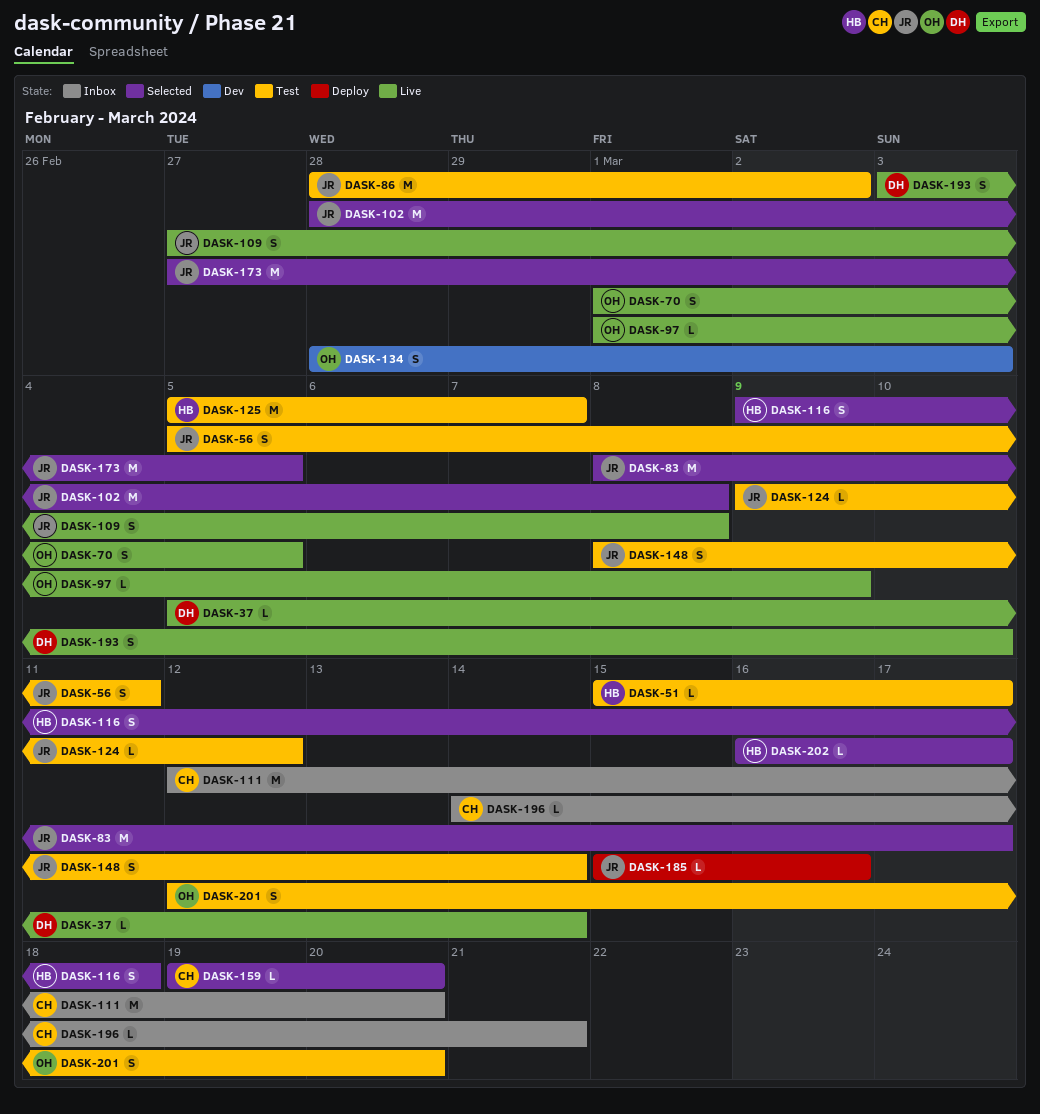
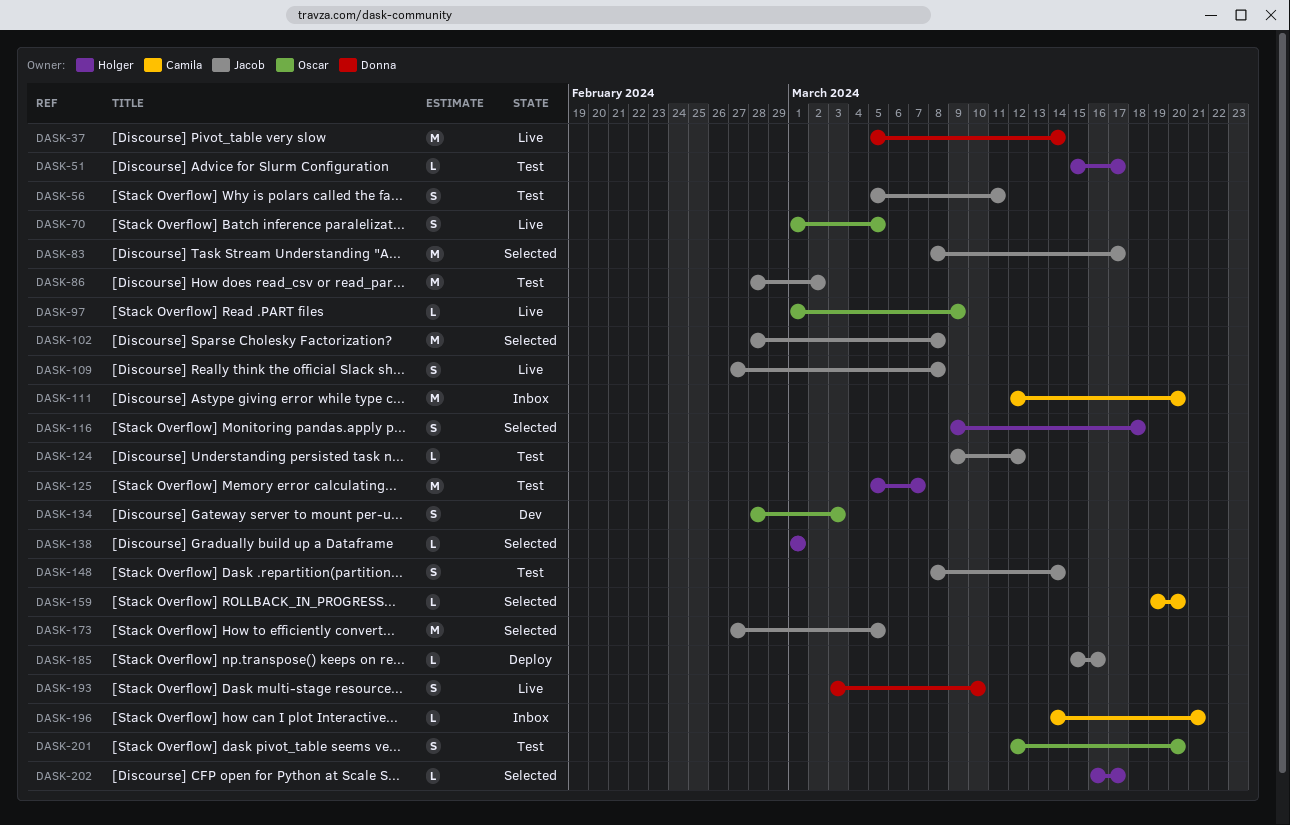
DASK-37, estimate: L -> M
DASK-138: none -> present

